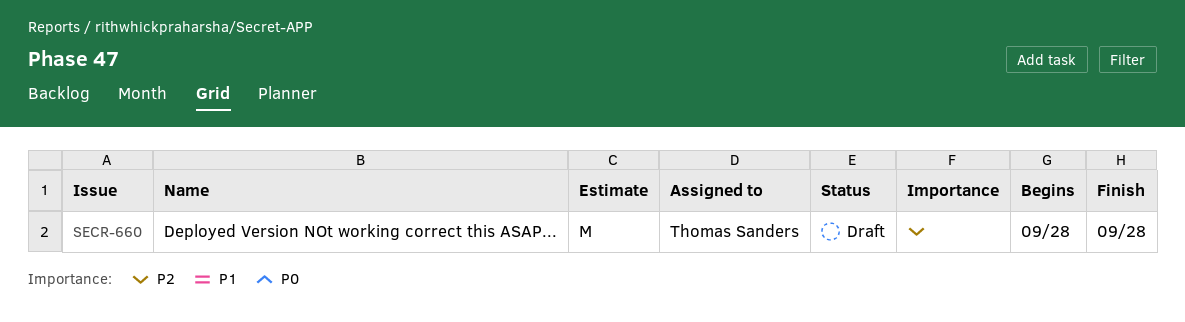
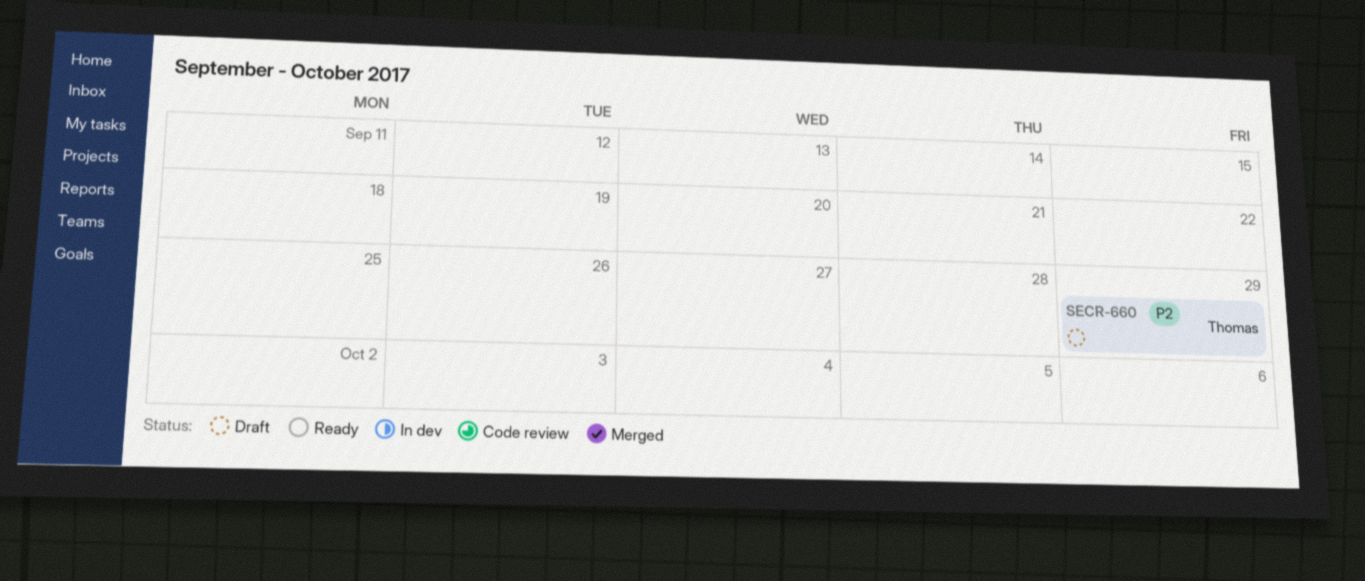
SECR-660, due: Sep 28 -> Sep 29

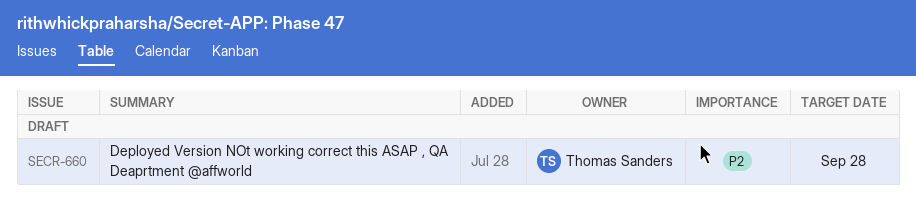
SECR-660, due: Sep 29 -> Sep 28

